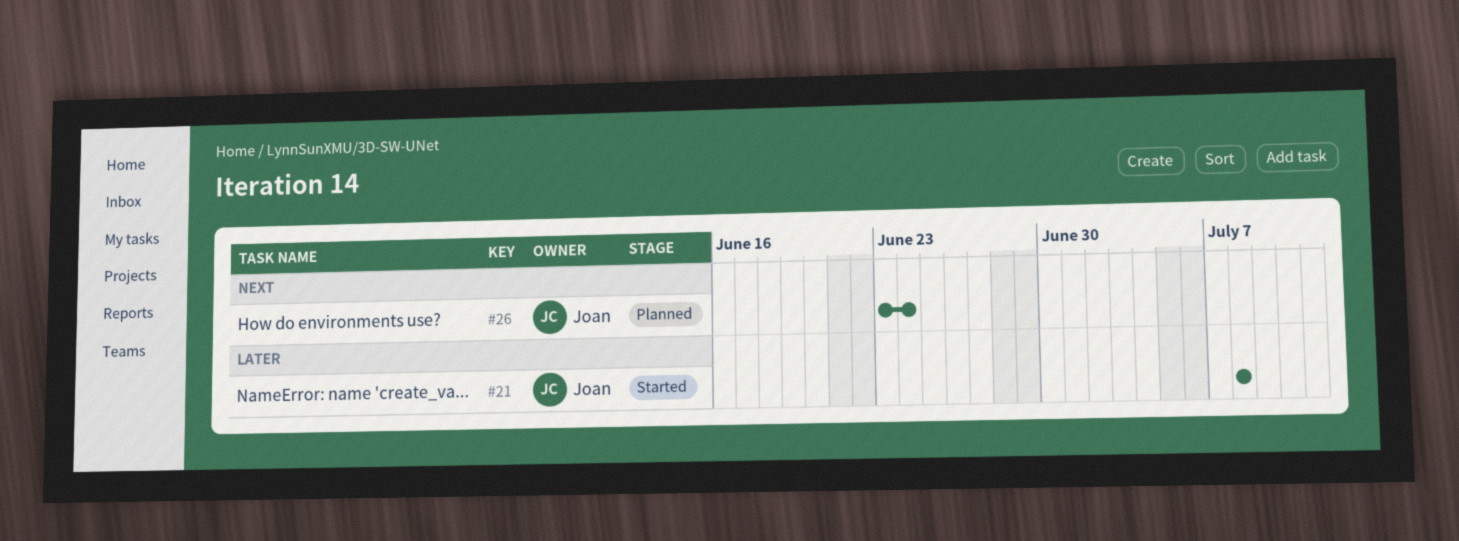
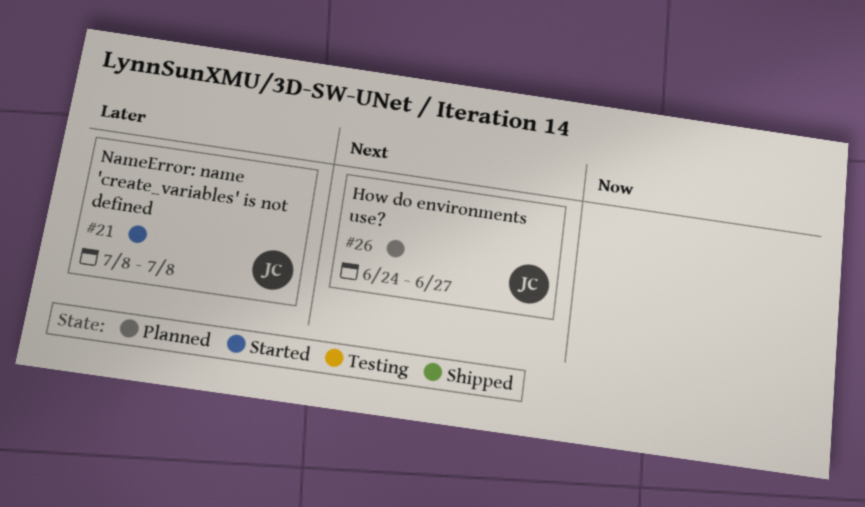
#26, start: Jun 23 -> Jun 24
#26, due: Jun 24 -> Jun 27

